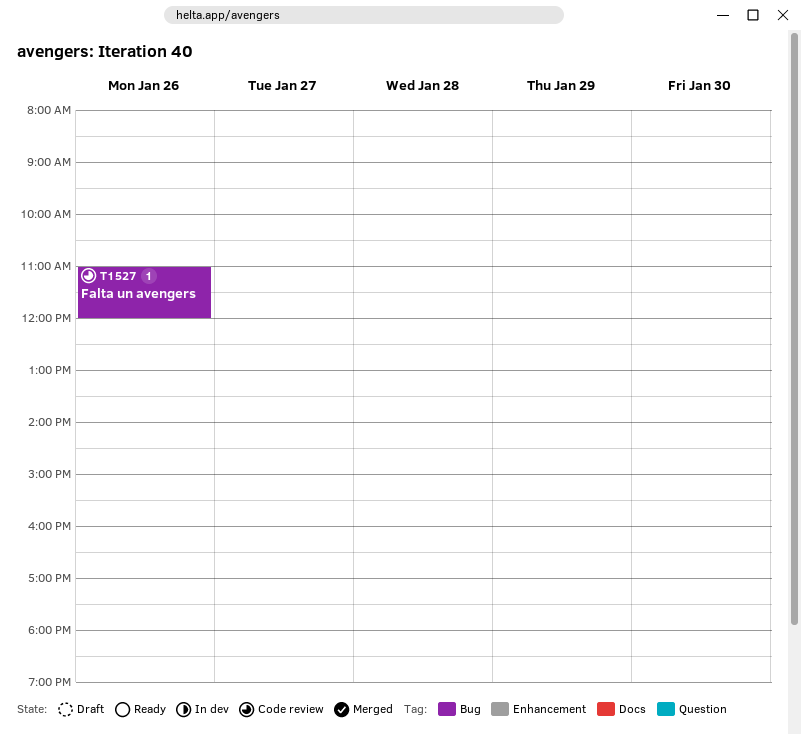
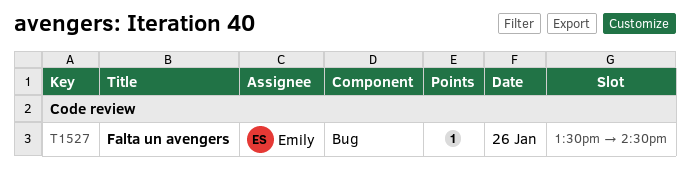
T1527, begins: 11:00 -> 13:30
T1527, ends: 12:00 -> 14:30

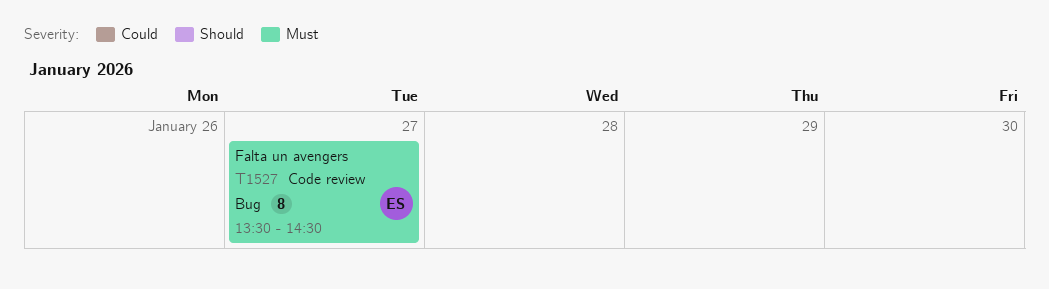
T1527, estimate: 1 -> 8
T1527, day: Jan 26 -> Jan 27

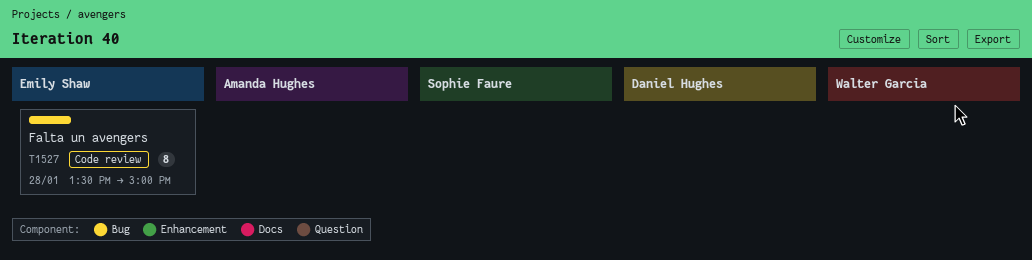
T1527, day: Jan 27 -> Jan 28
T1527, ends: 14:30 -> 15:00

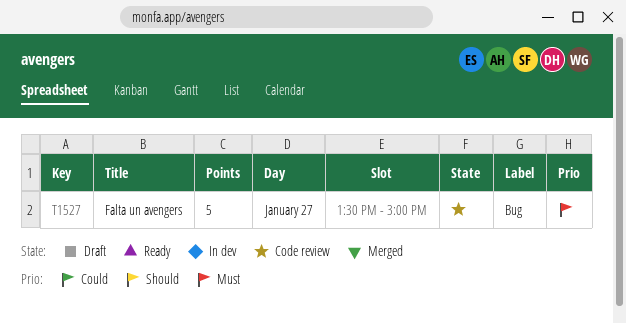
T1527, estimate: 8 -> 5
T1527, day: Jan 28 -> Jan 27

